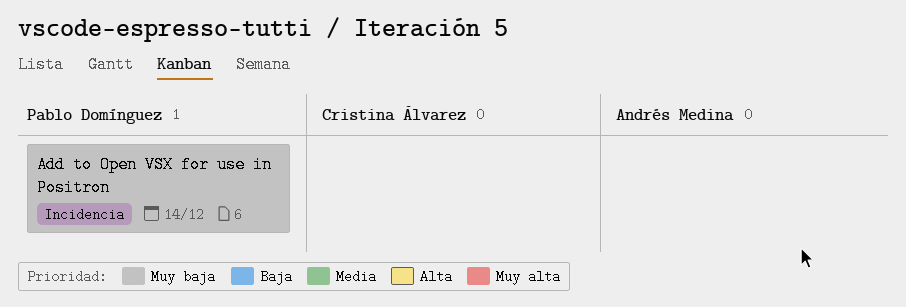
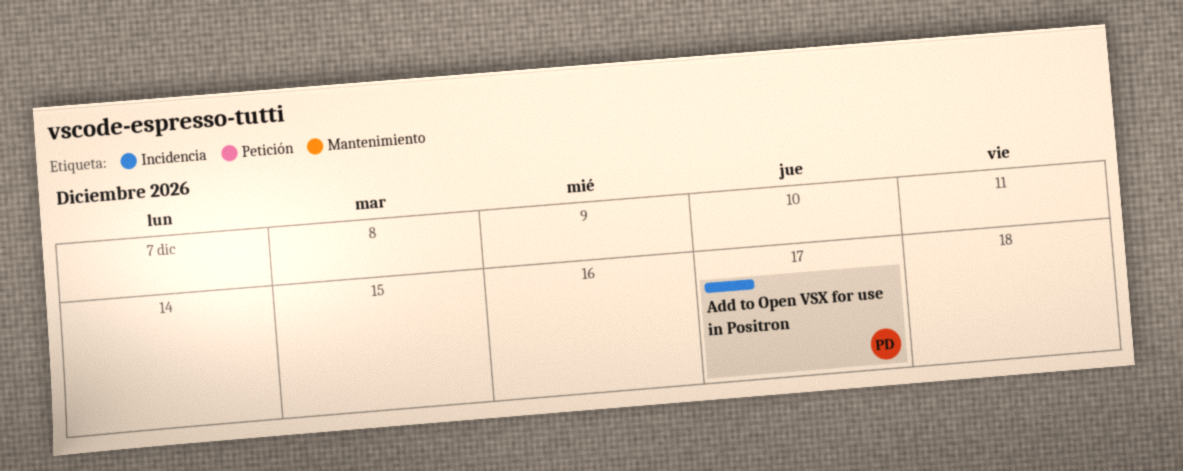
Add to Open VSX for use in Positron, due: Dec 14 -> Dec 17

